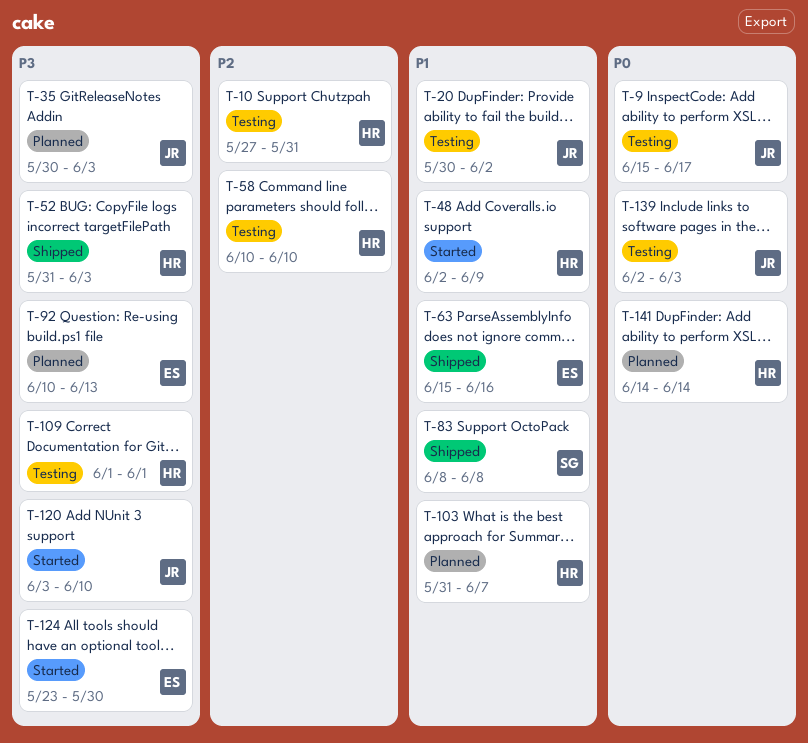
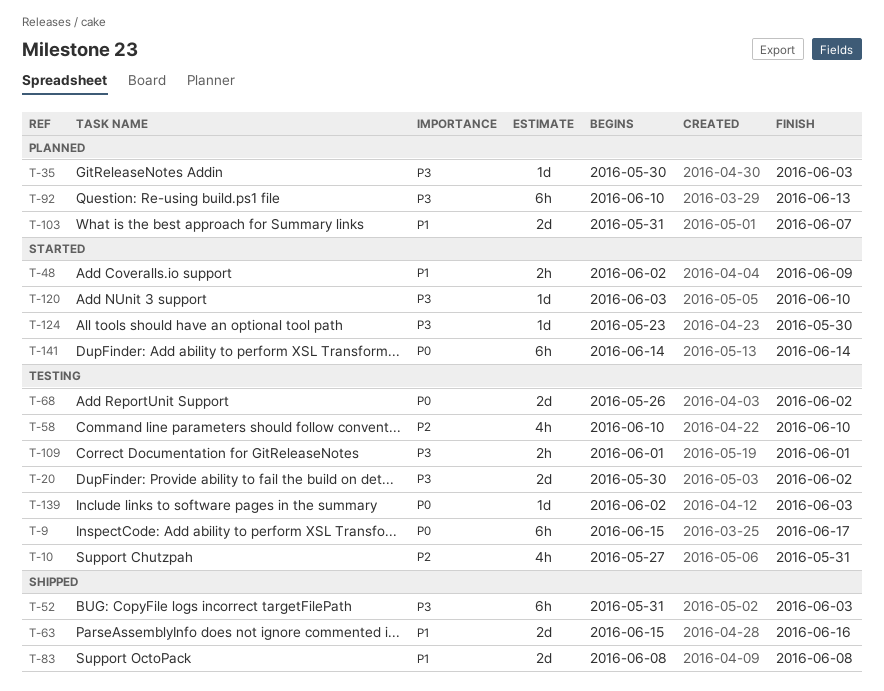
T-20, priority: P1 -> P3
T-68: none -> present
T-141, status: Planned -> Started

